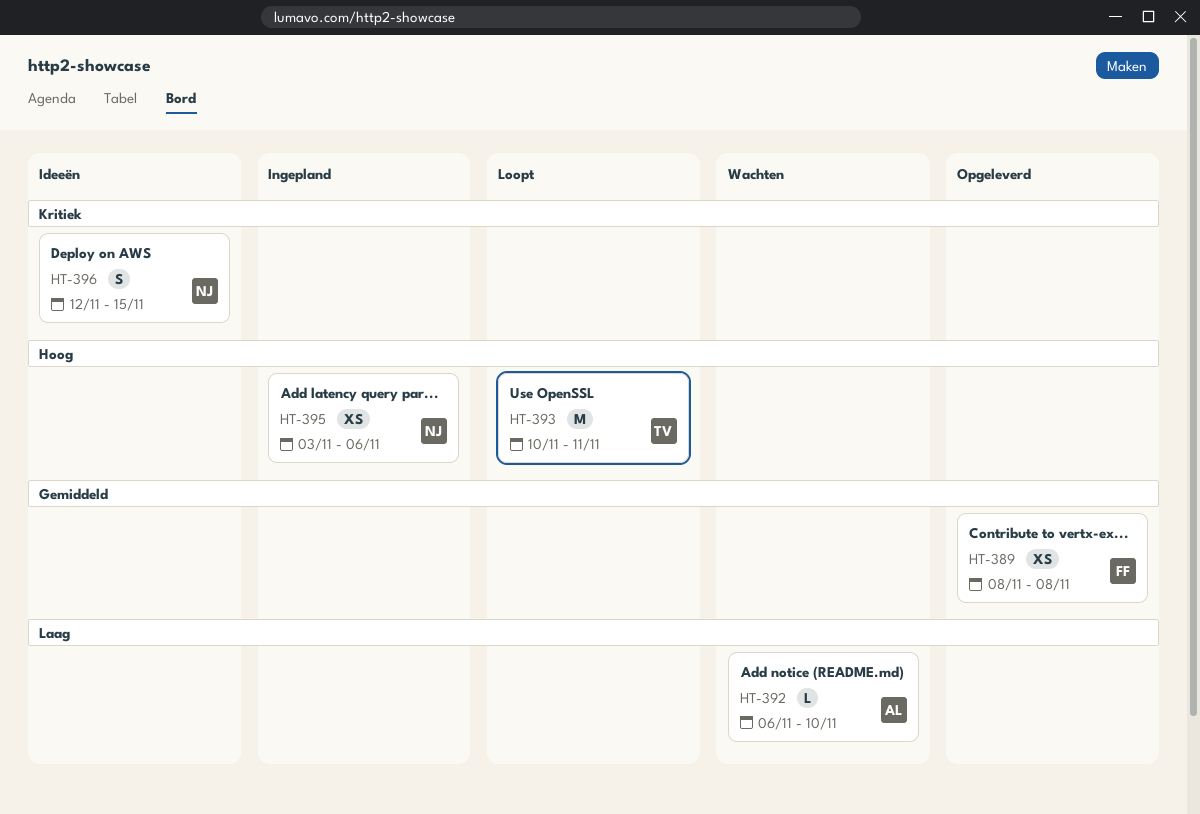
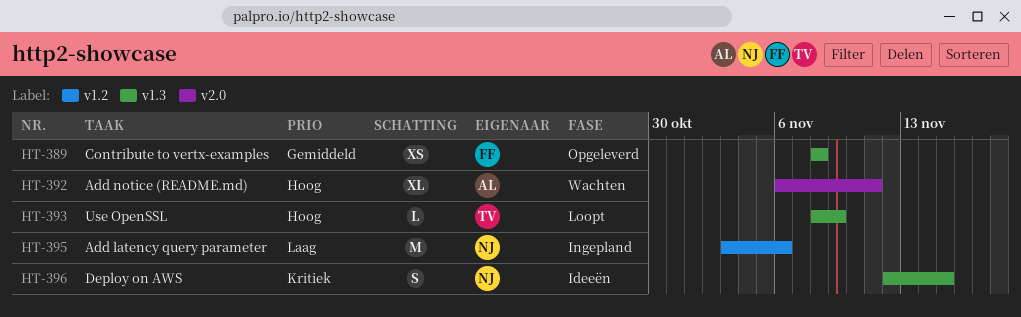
HT-392, priority: Laag -> Hoog
HT-392, estimate: L -> XL
HT-392, due: Nov 10 -> Nov 11
HT-393, estimate: M -> L
HT-393, start: Nov 10 -> Nov 8
HT-393, due: Nov 11 -> Nov 9
HT-395, priority: Hoog -> Laag
HT-395, estimate: XS -> M

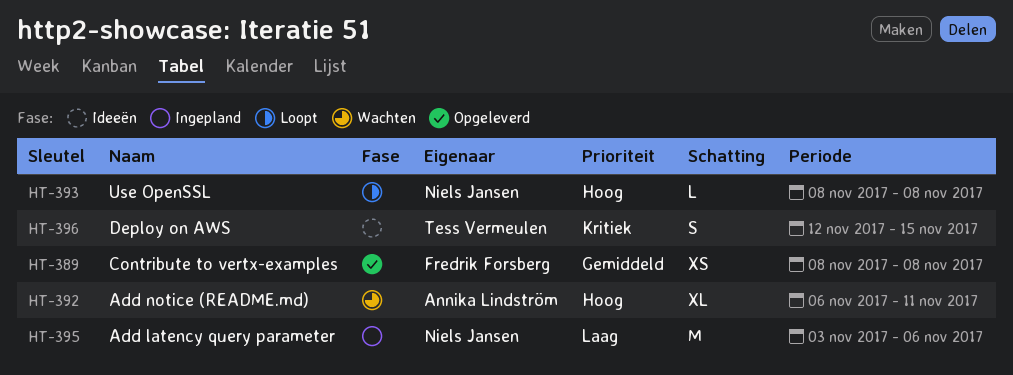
HT-393, owner: Tess Vermeulen -> Niels Jansen
HT-393, due: Nov 9 -> Nov 8
HT-396, owner: Niels Jansen -> Tess Vermeulen

